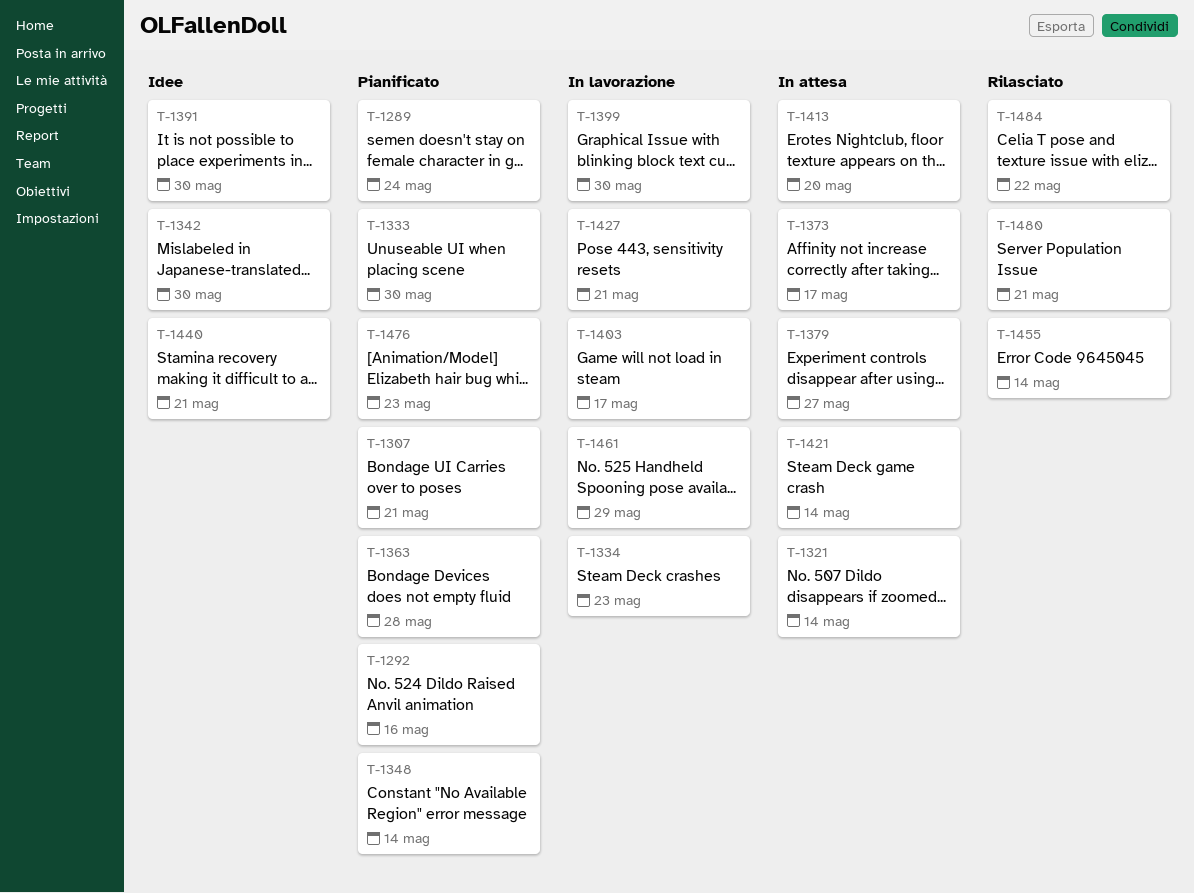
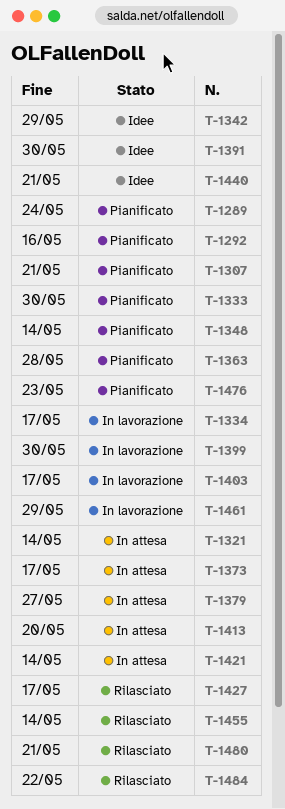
T-1334, due: May 23 -> May 17
T-1342, due: May 30 -> May 29
T-1427, status: In lavorazione -> Rilasciato
T-1427, due: May 21 -> May 17

